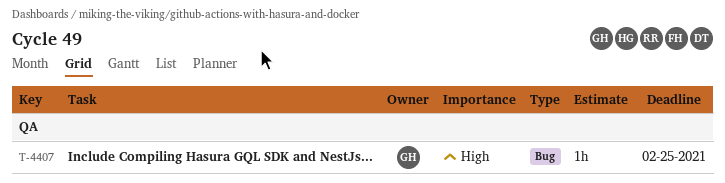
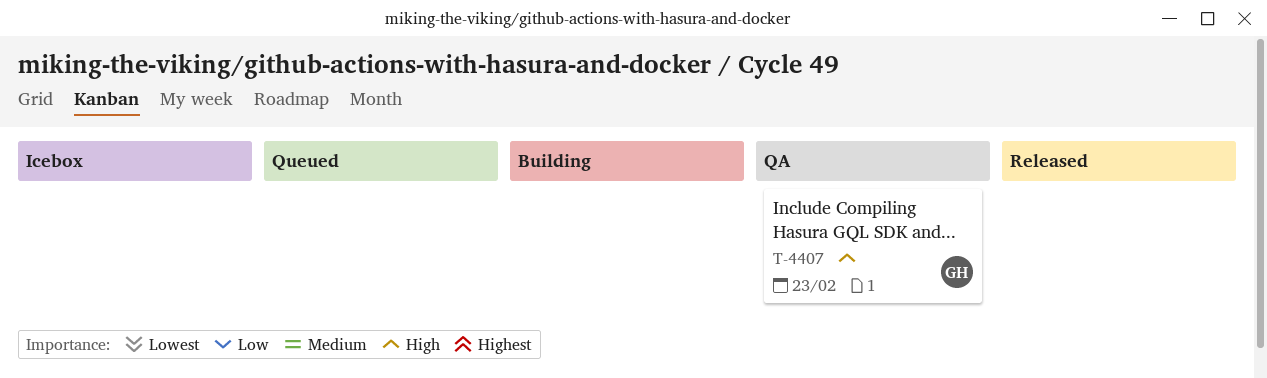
T-4407, due: Feb 25 -> Feb 23

